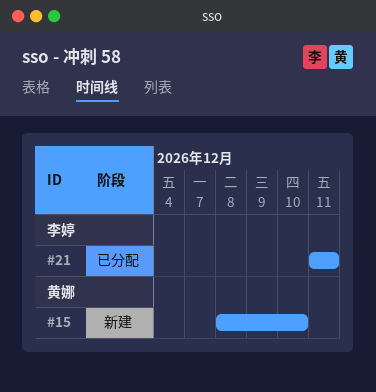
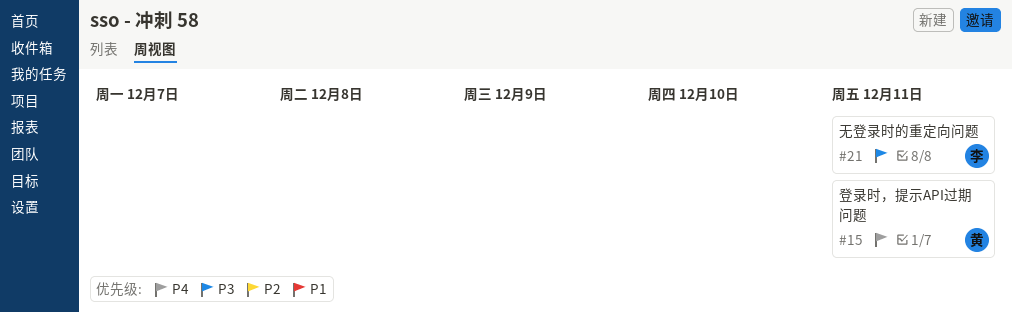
#15, due: Dec 10 -> Dec 11

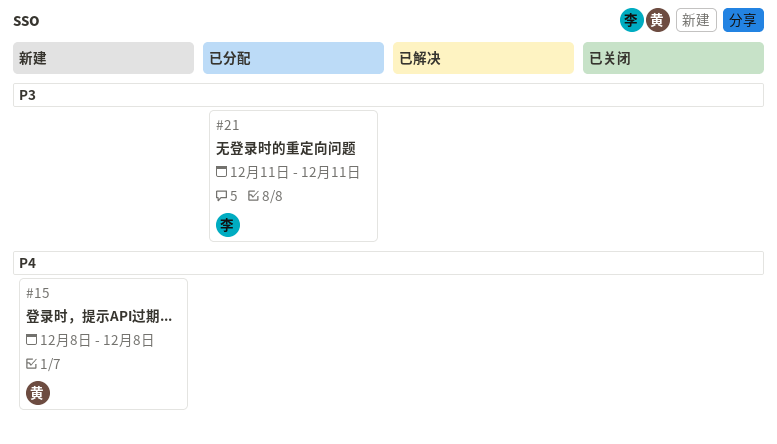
#15, due: Dec 11 -> Dec 8

